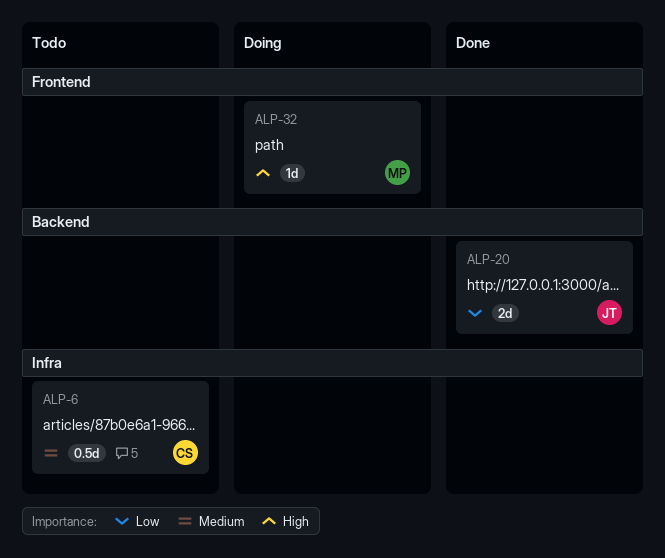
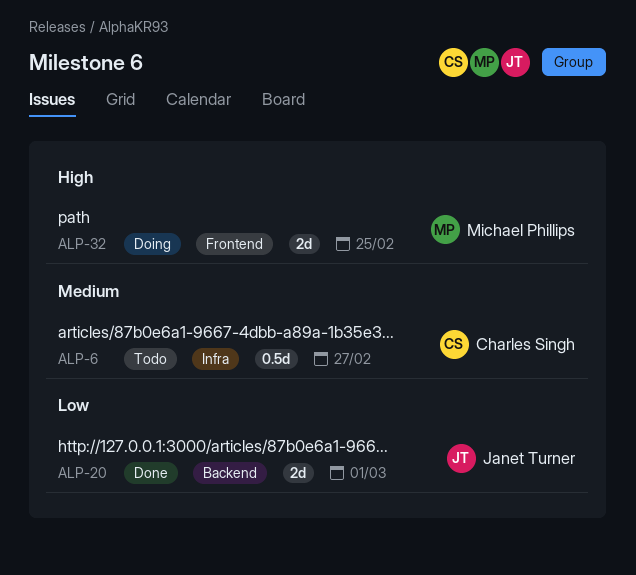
ALP-32, estimate: 1d -> 2d

